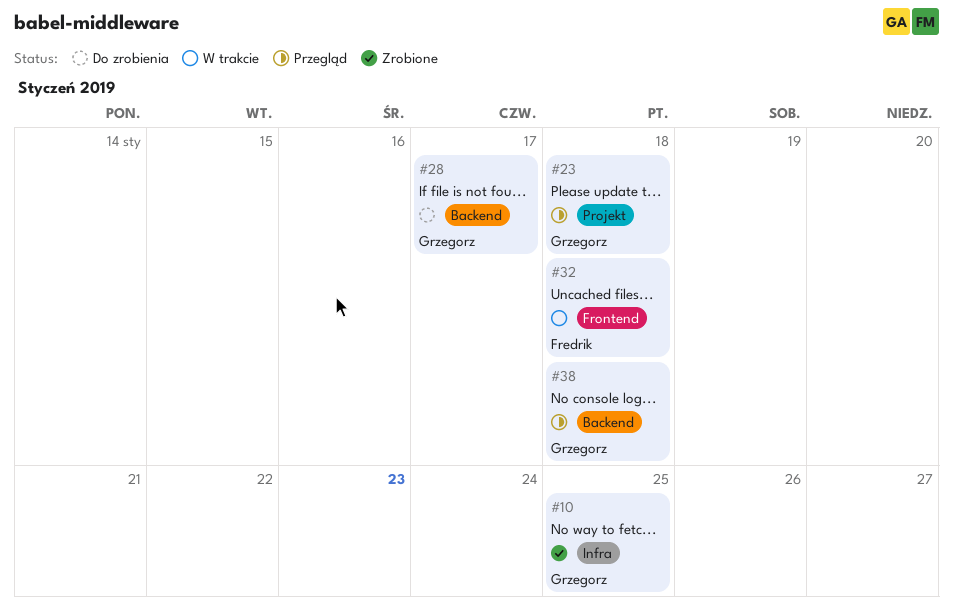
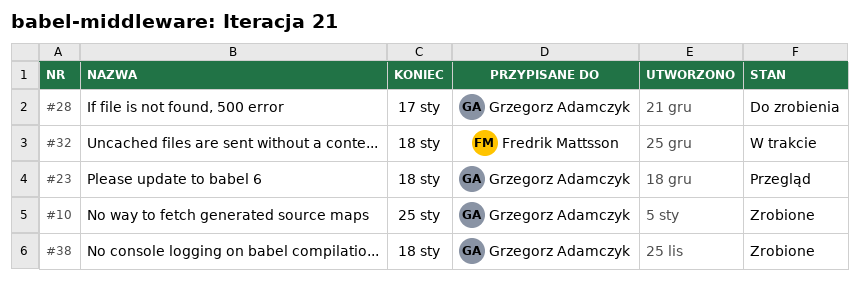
#38, status: Przegląd -> Zrobione

